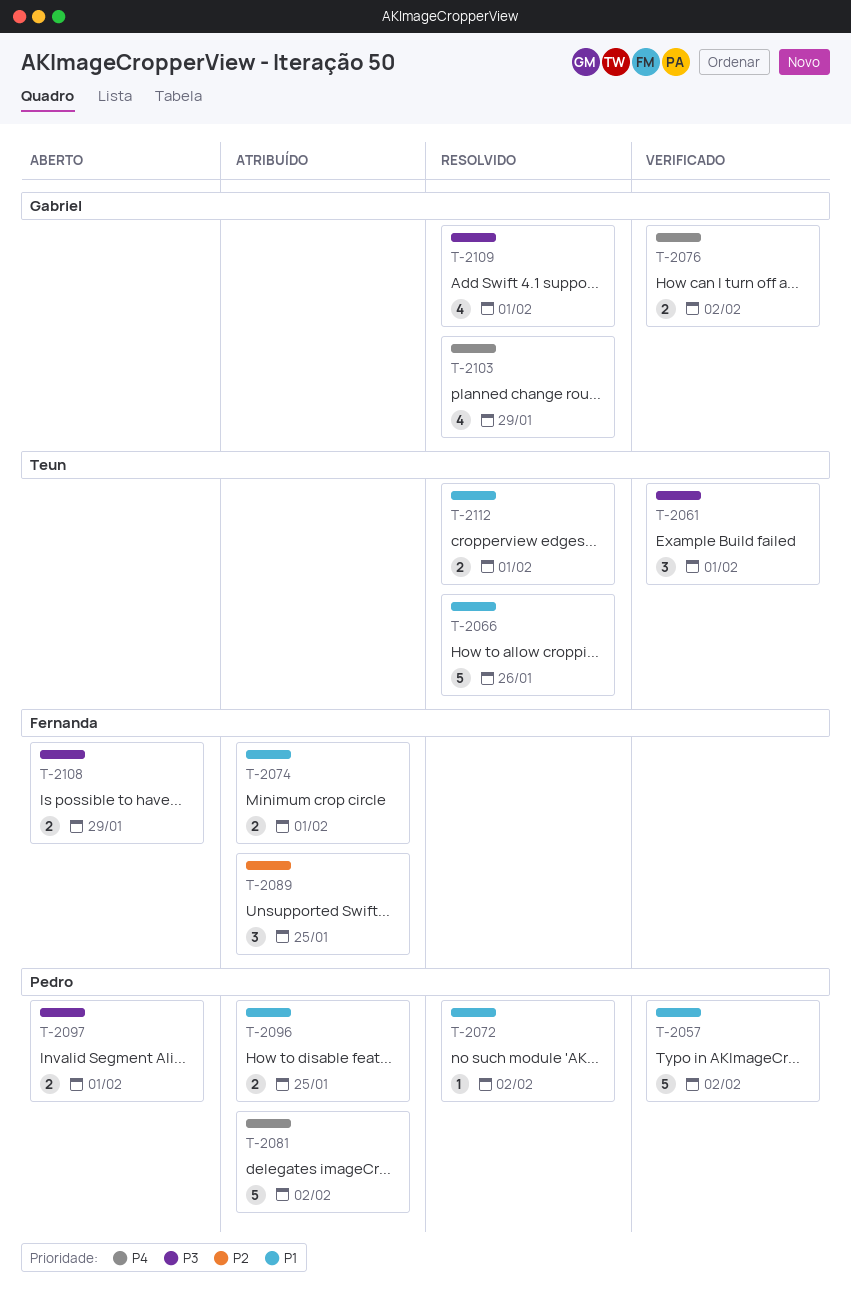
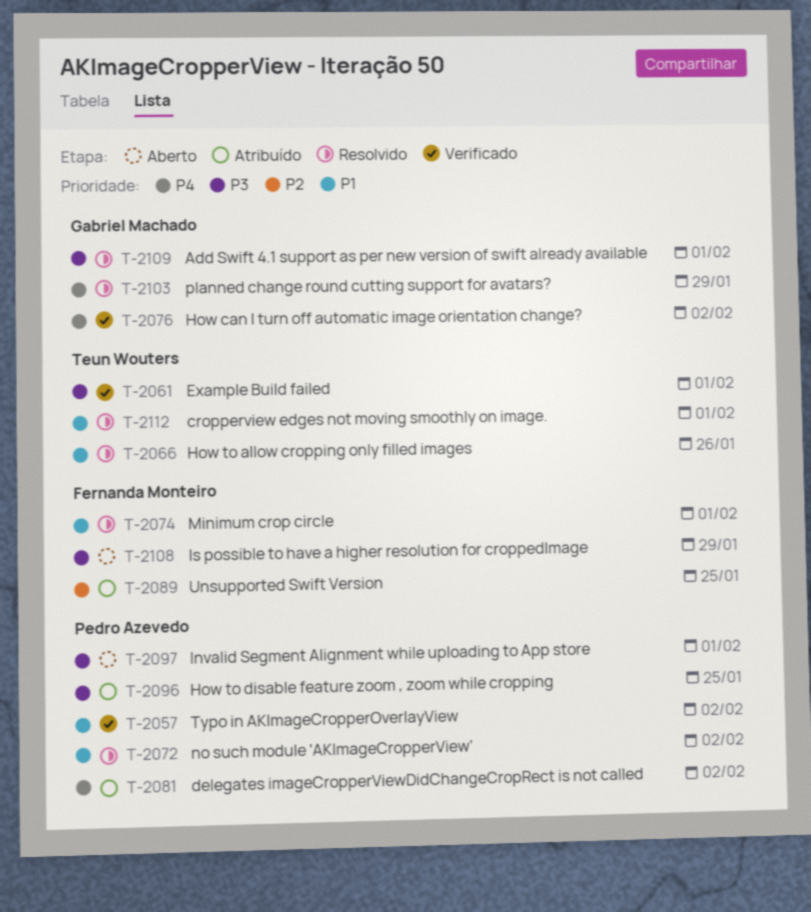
T-2074, status: Atribuído -> Resolvido
T-2096, priority: P1 -> P3

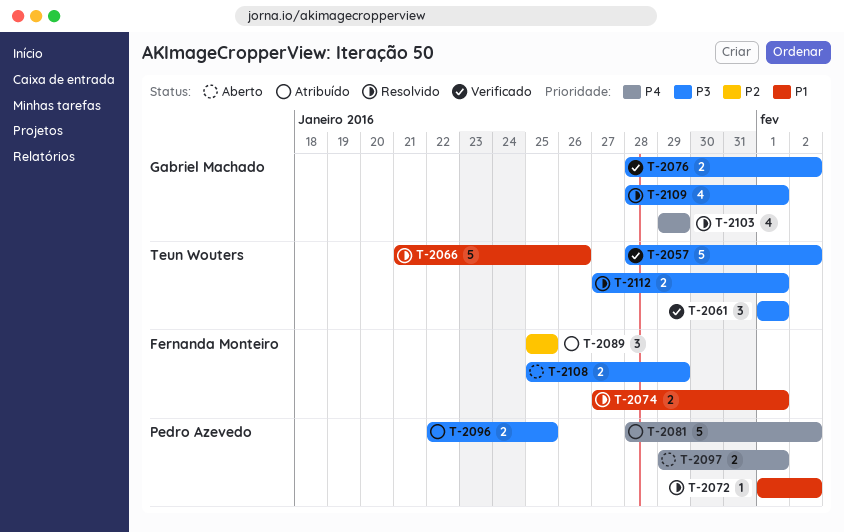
T-2057, owner: Pedro Azevedo -> Teun Wouters
T-2057, priority: P1 -> P3
T-2076, priority: P4 -> P3
T-2097, priority: P3 -> P4
T-2112, priority: P1 -> P3

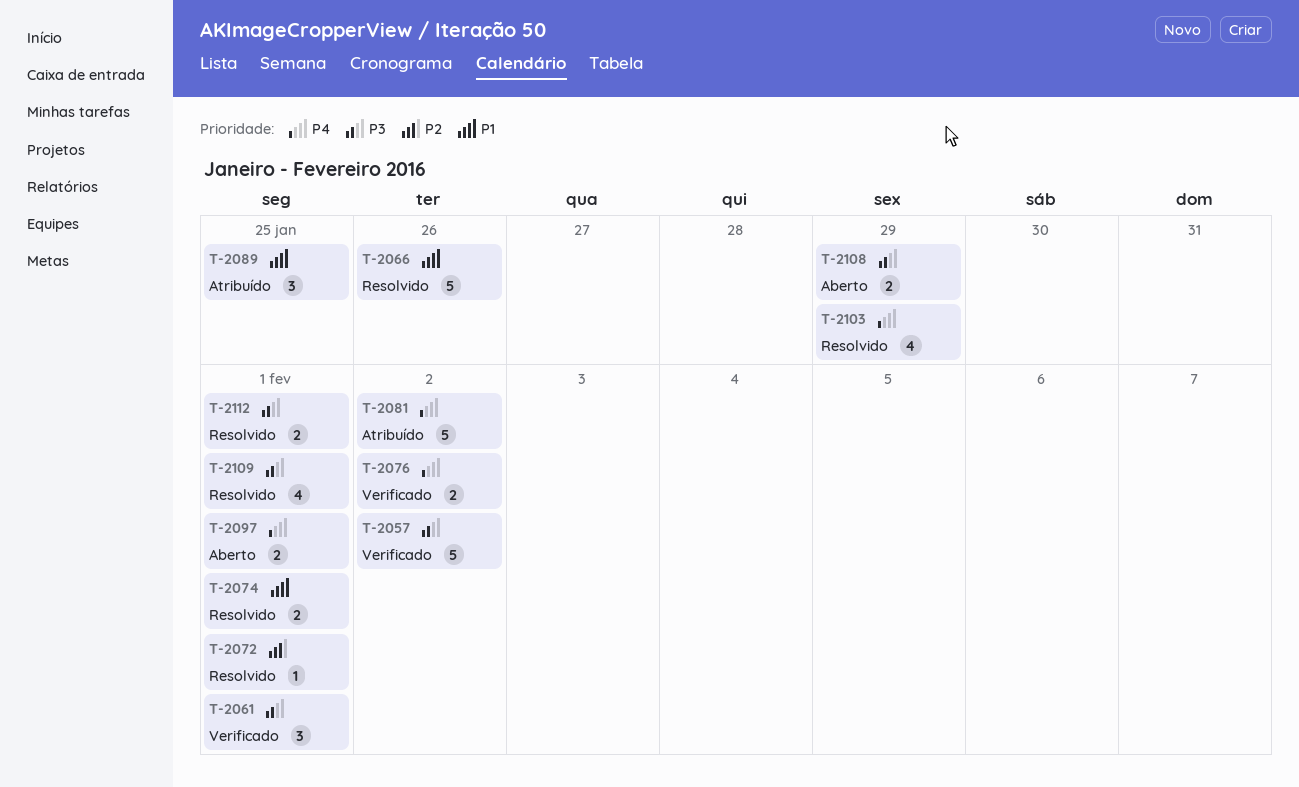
T-2072, priority: P1 -> P2
T-2072, due: Feb 2 -> Feb 1
T-2076, priority: P3 -> P4
T-2089, priority: P2 -> P1
T-2096: present -> none

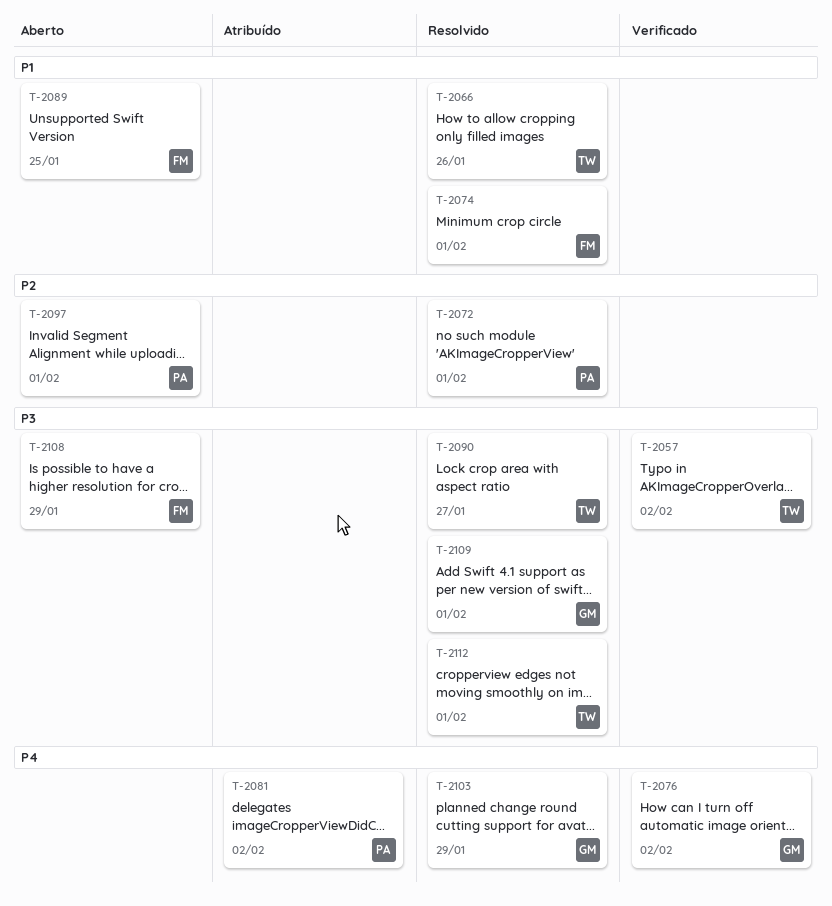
T-2061: present -> none
T-2089, status: Atribuído -> Aberto
T-2090: none -> present
T-2097, priority: P4 -> P2

